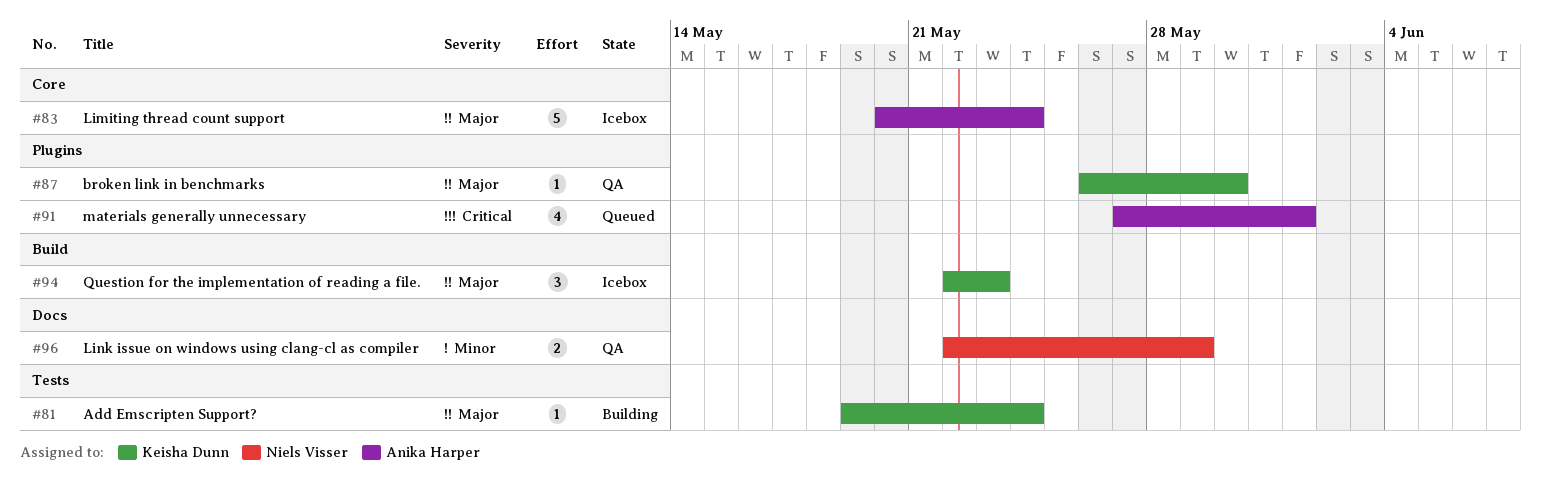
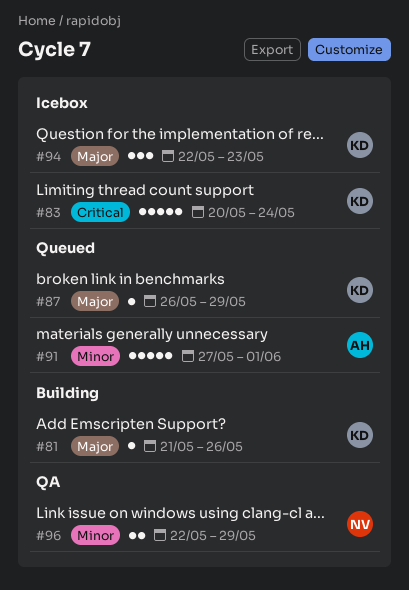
#81, start: May 19 -> May 21
#81, due: May 24 -> May 26
#83, owner: Anika Harper -> Keisha Dunn
#83, priority: Major -> Critical
#87, status: QA -> Queued
#87, due: May 30 -> May 29
#91, priority: Critical -> Minor
#91, estimate: 4 -> 5

